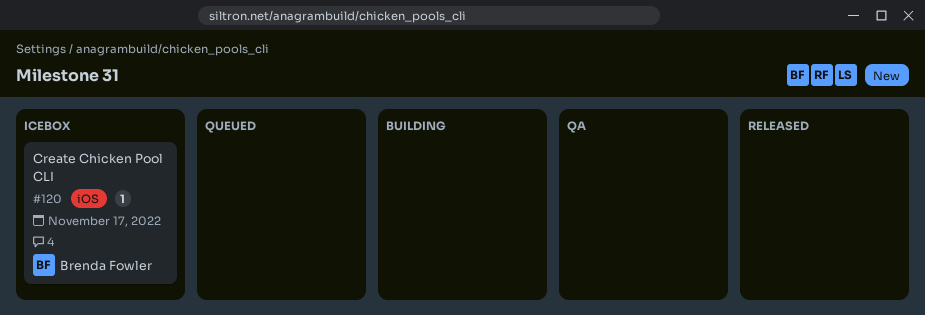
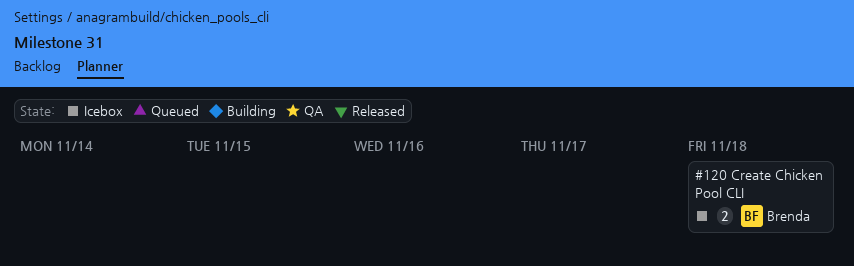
#120, estimate: 1 -> 2
#120, due: Nov 17 -> Nov 18

